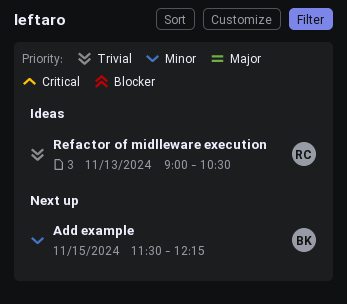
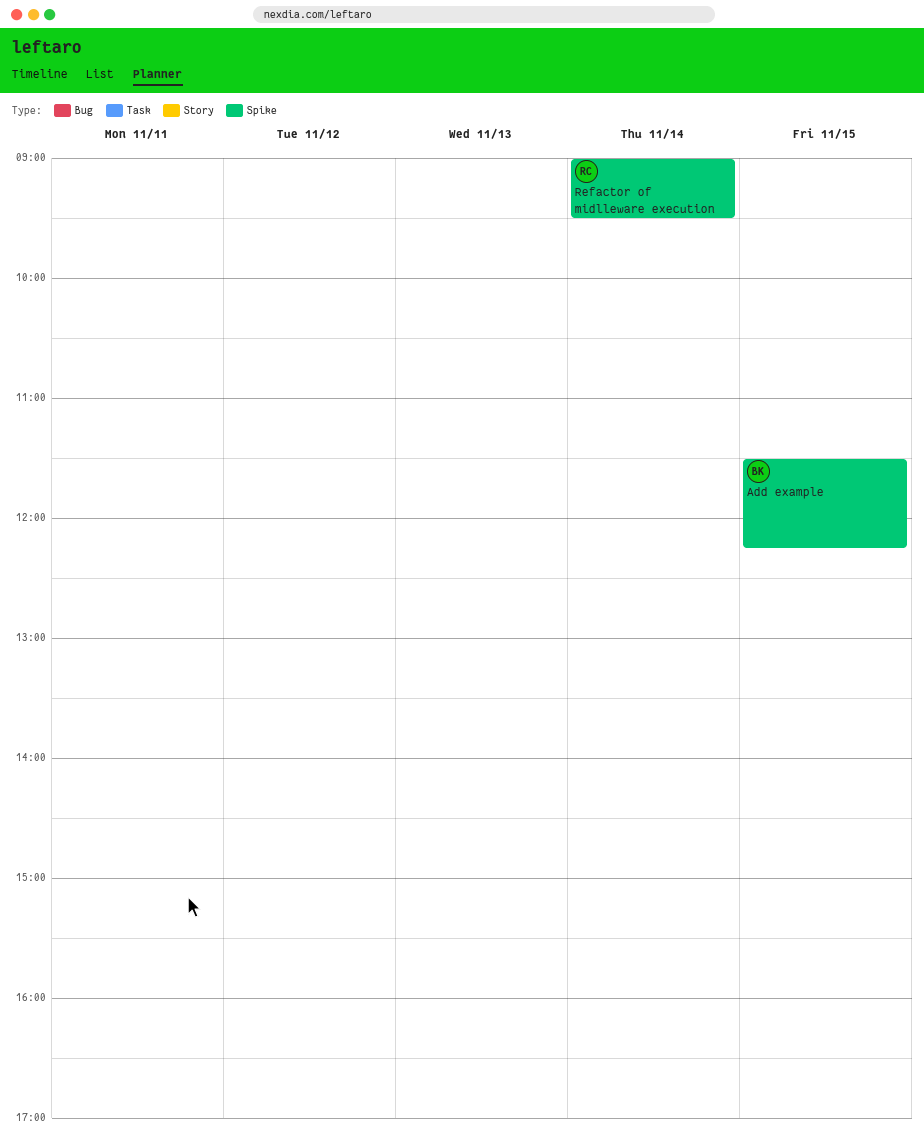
Refactor of midlleware execution, day: Nov 13 -> Nov 14
Refactor of midlleware execution, ends: 10:30 -> 09:30

